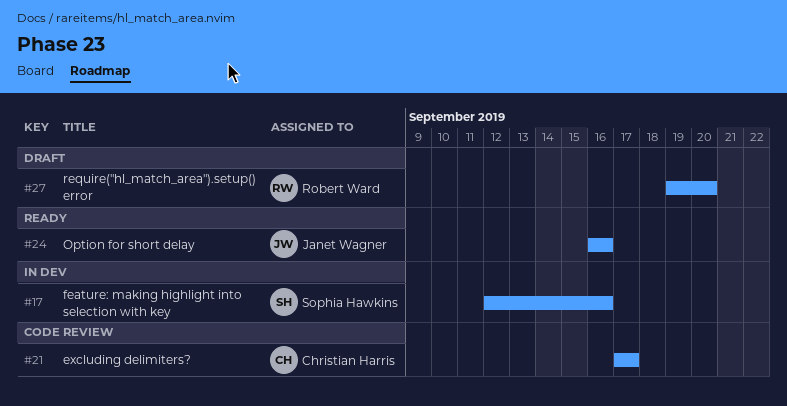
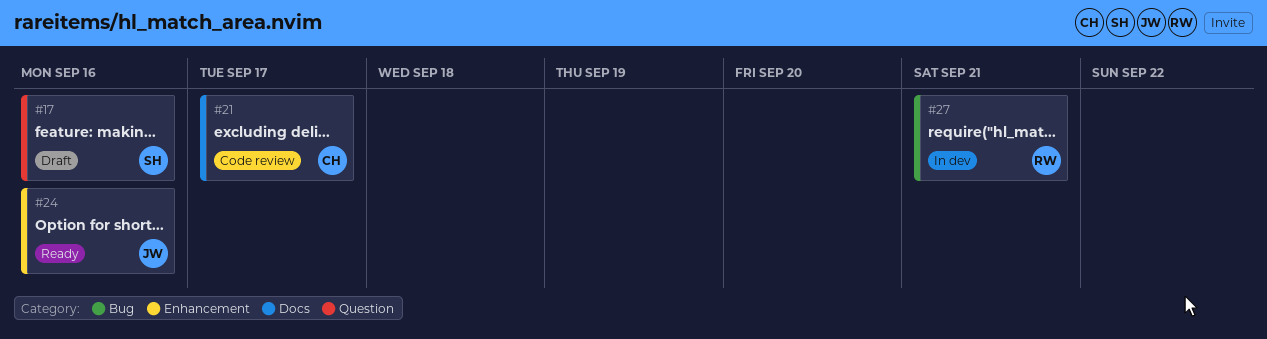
#17, status: In dev -> Draft
#27, status: Draft -> In dev
#27, due: Sep 20 -> Sep 21

